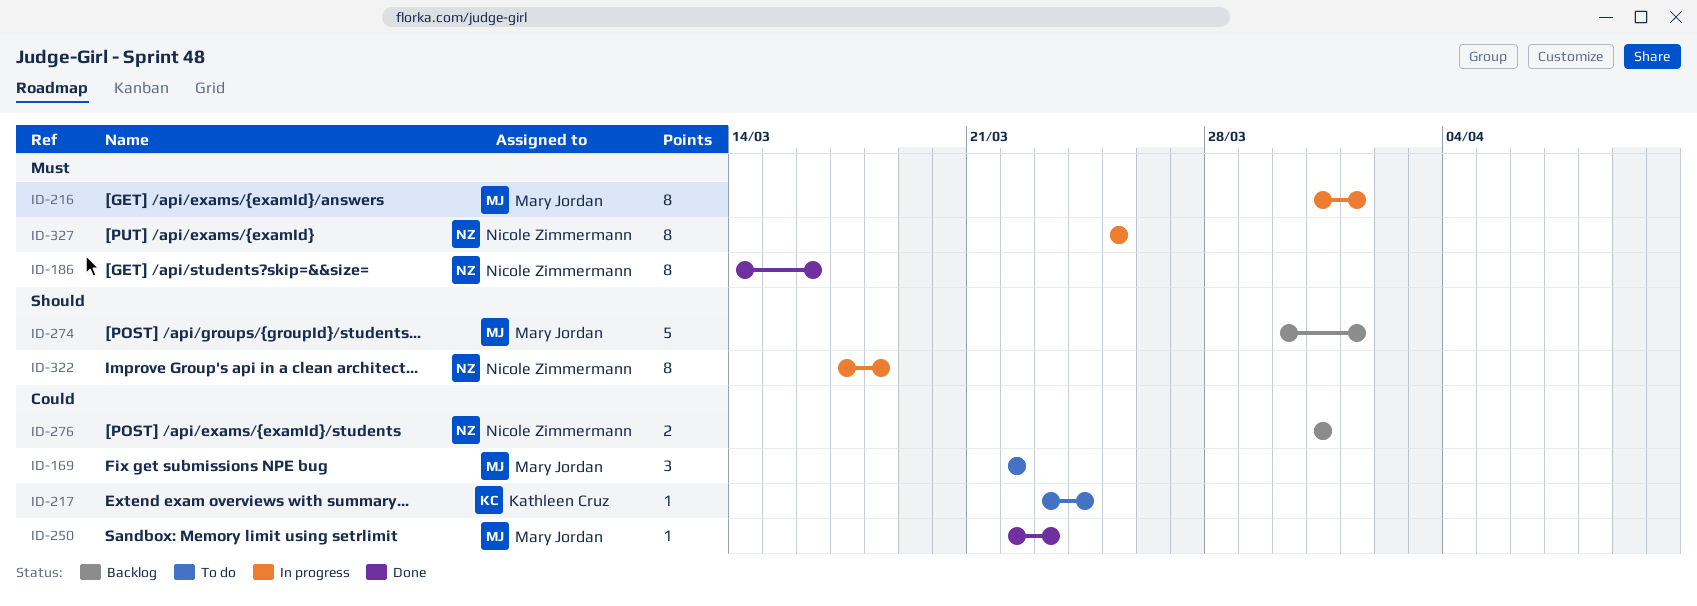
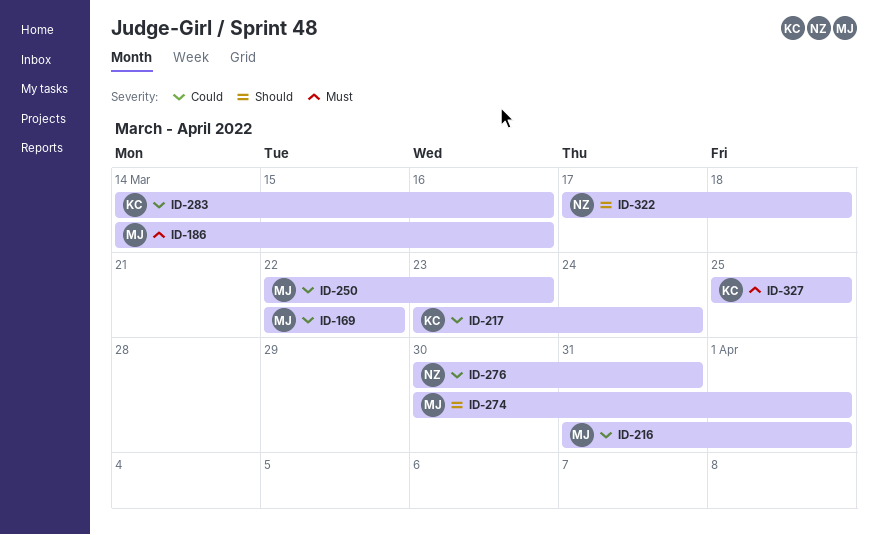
ID-186, owner: Nicole Zimmermann -> Mary Jordan
ID-216, priority: Must -> Could
ID-276, start: Mar 31 -> Mar 30
ID-283: none -> present
ID-327, owner: Nicole Zimmermann -> Kathleen Cruz

